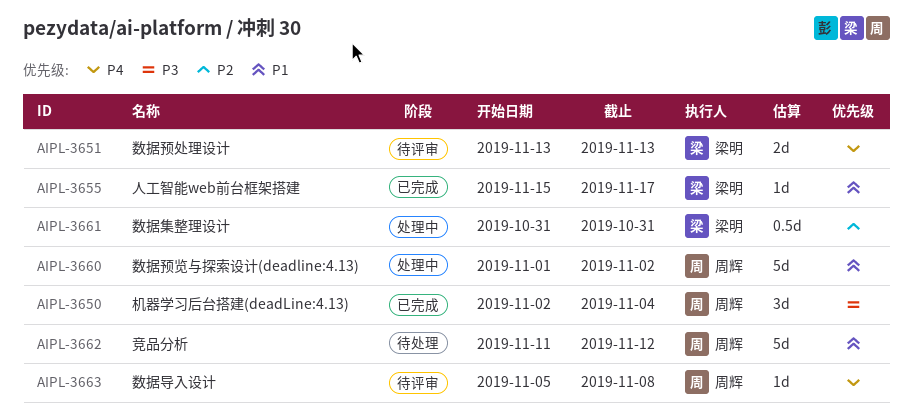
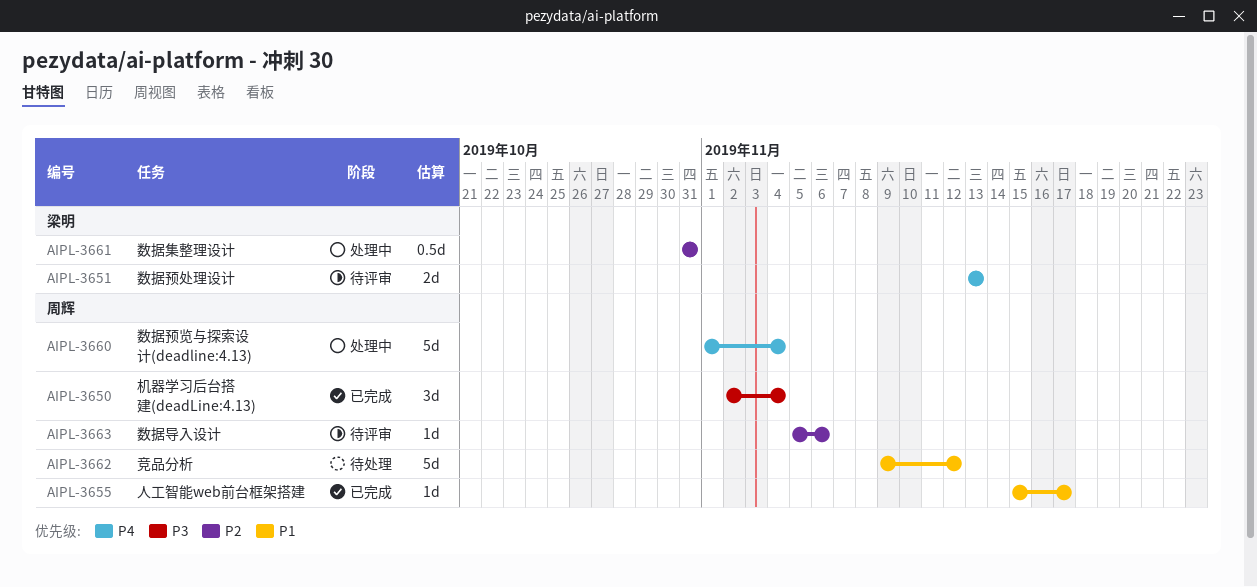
AIPL-3655, owner: 梁明 -> 周辉
AIPL-3660, priority: P1 -> P4
AIPL-3660, due: Nov 2 -> Nov 4
AIPL-3662, start: Nov 11 -> Nov 9
AIPL-3663, priority: P4 -> P2
AIPL-3663, due: Nov 8 -> Nov 6

